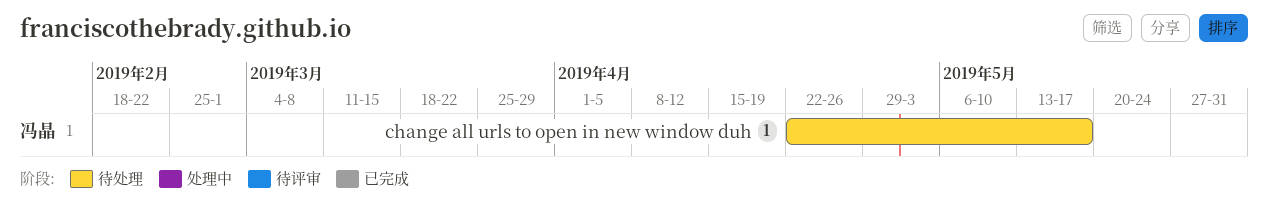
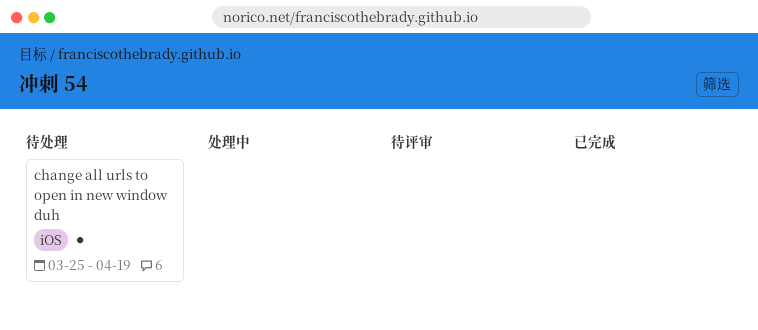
change all urls to open in new window duh, start: Apr 22 -> Mar 25
change all urls to open in new window duh, due: May 17 -> Apr 19

